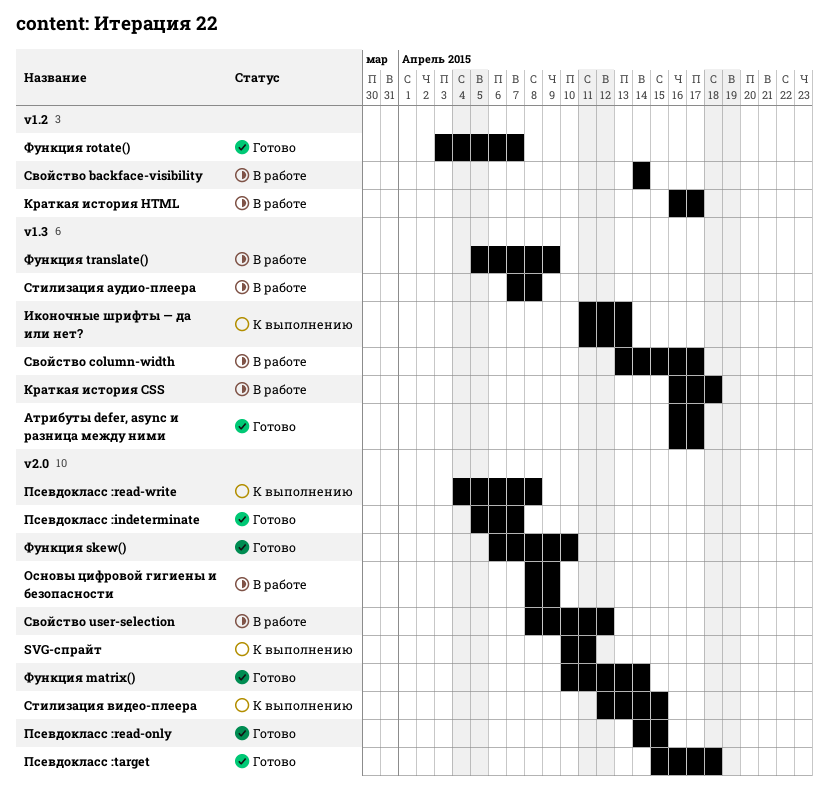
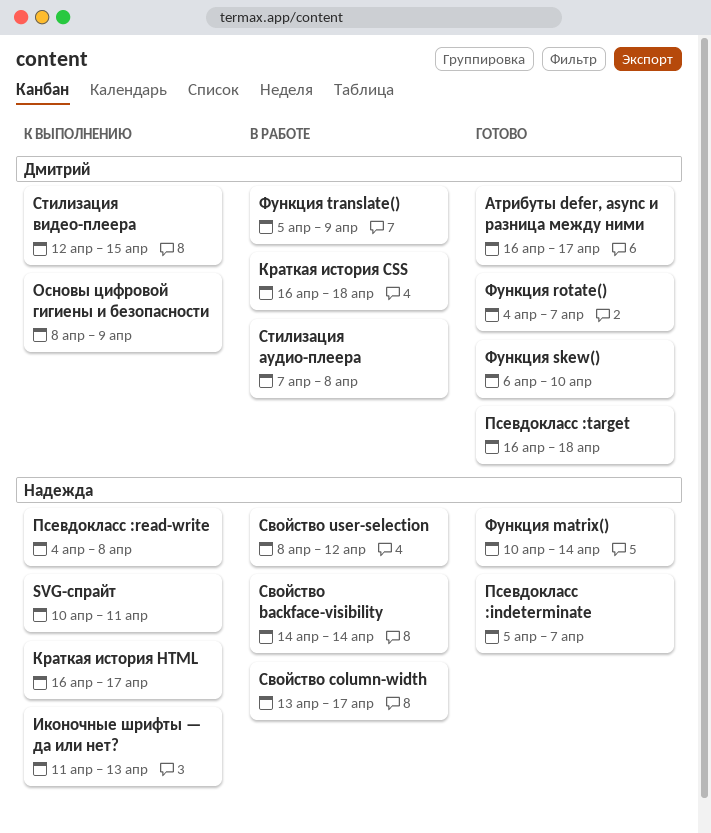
Краткая история HTML, status: В работе -> К выполнению
Основы цифровой гигиены и безопасности, status: В работе -> К выполнению
Псевдокласс :read-only: present -> none
Псевдокласс :target, start: Apr 15 -> Apr 16
Функция rotate(), start: Apr 3 -> Apr 4

